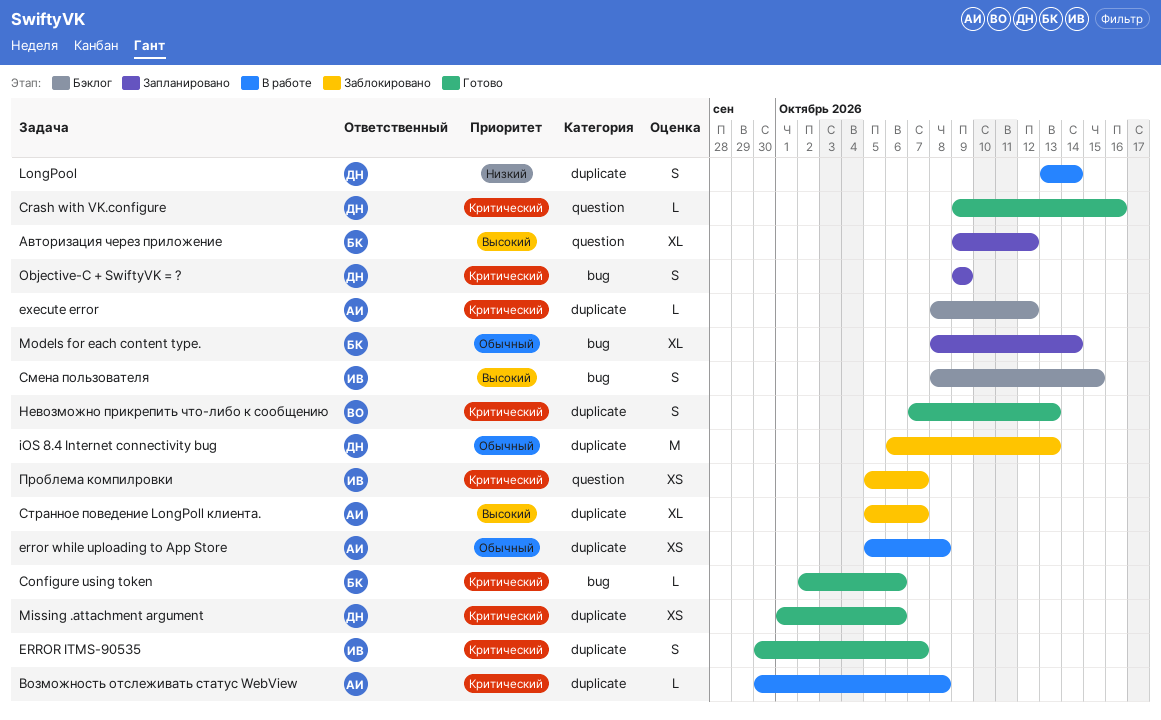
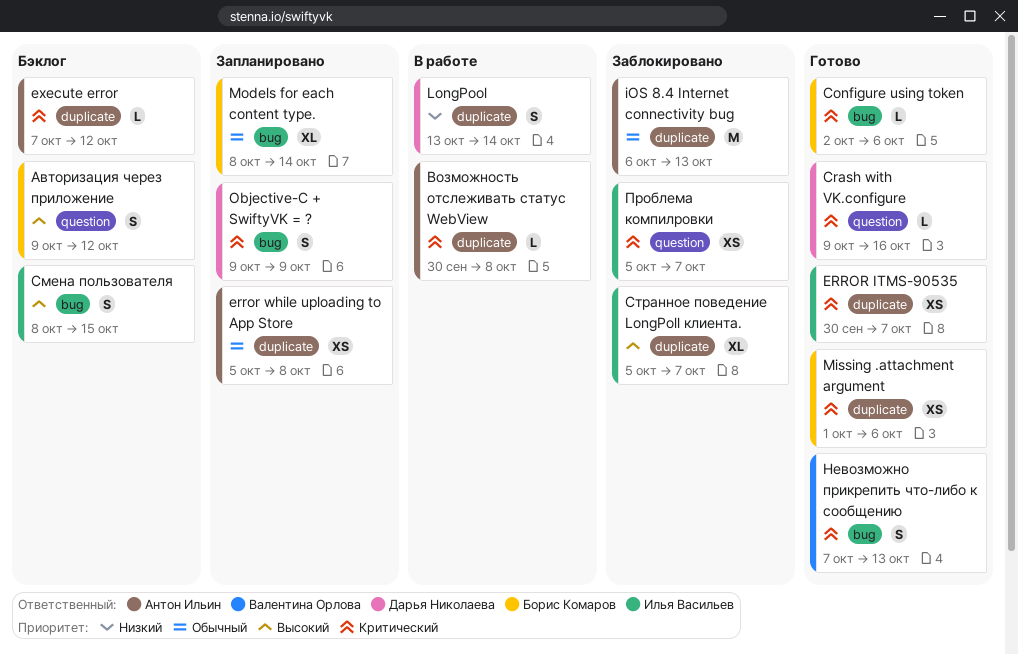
ERROR ITMS-90535, estimate: S -> XS
error while uploading to App Store, status: В работе -> Запланировано
execute error, start: Oct 8 -> Oct 7
iOS 8.4 Internet connectivity bug, owner: Дарья Николаева -> Антон Ильин
Missing .attachment argument, owner: Дарья Николаева -> Борис Комаров
Авторизация через приложение, status: Запланировано -> Бэклог
Авторизация через приложение, estimate: XL -> S
Невозможно прикрепить что-либо к сообщению, label: duplicate -> bug
Странное поведение LongPoll клиента., owner: Антон Ильин -> Илья Васильев

